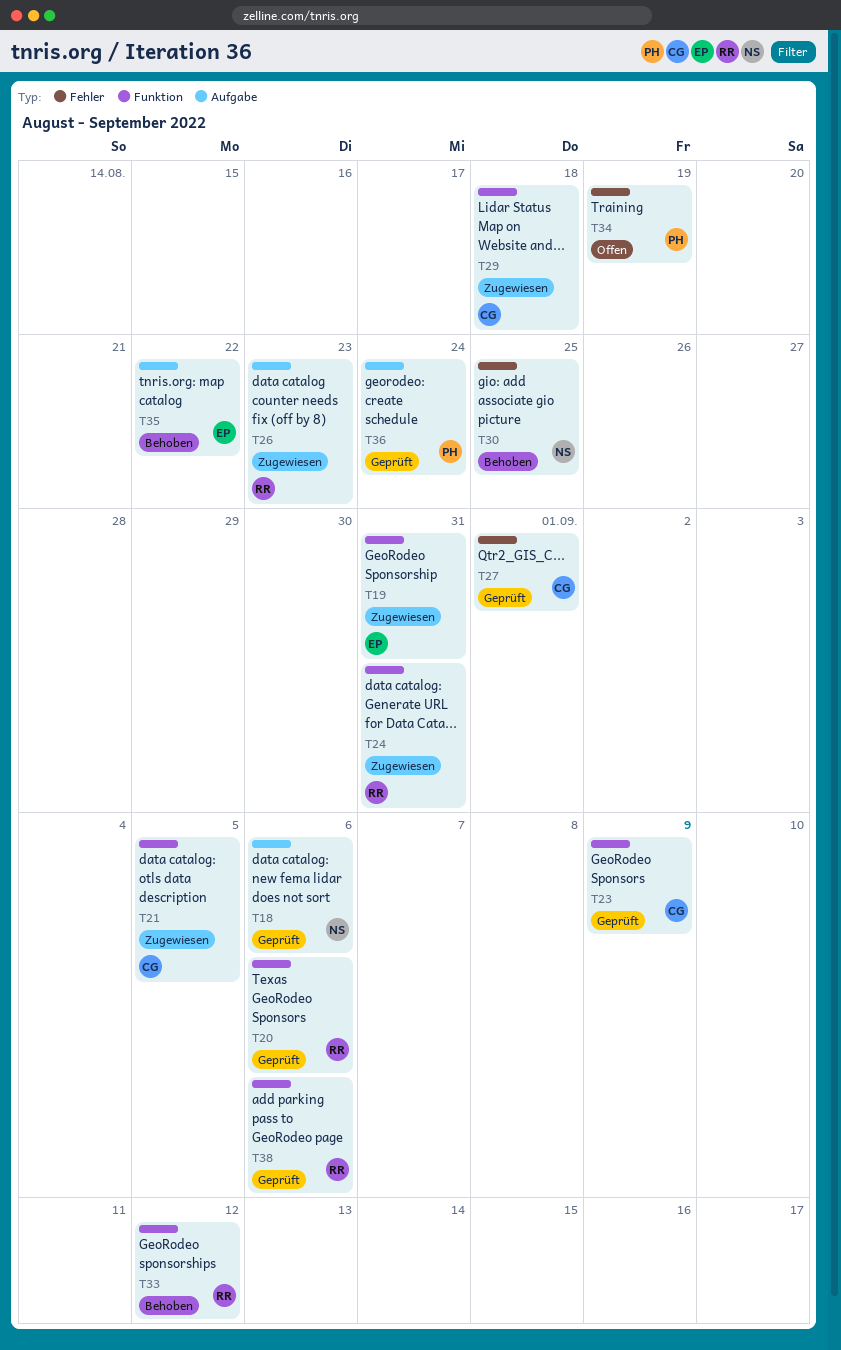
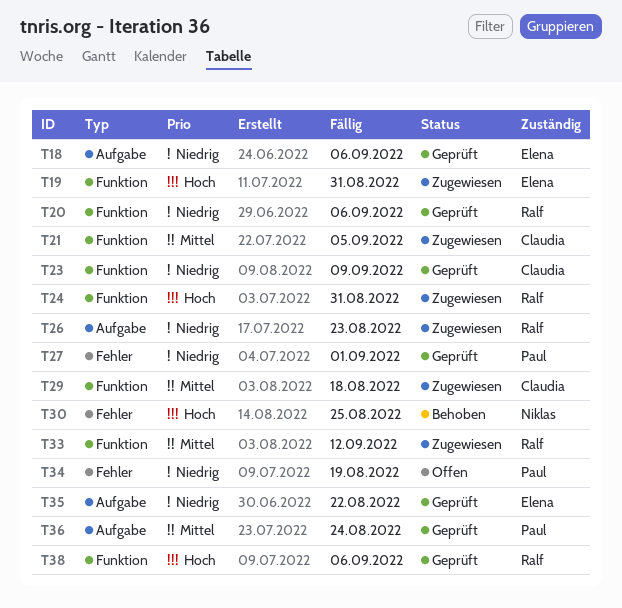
T18, owner: Niklas -> Elena
T27, owner: Claudia -> Paul
T33, status: Behoben -> Zugewiesen
T35, status: Behoben -> Geprüft

